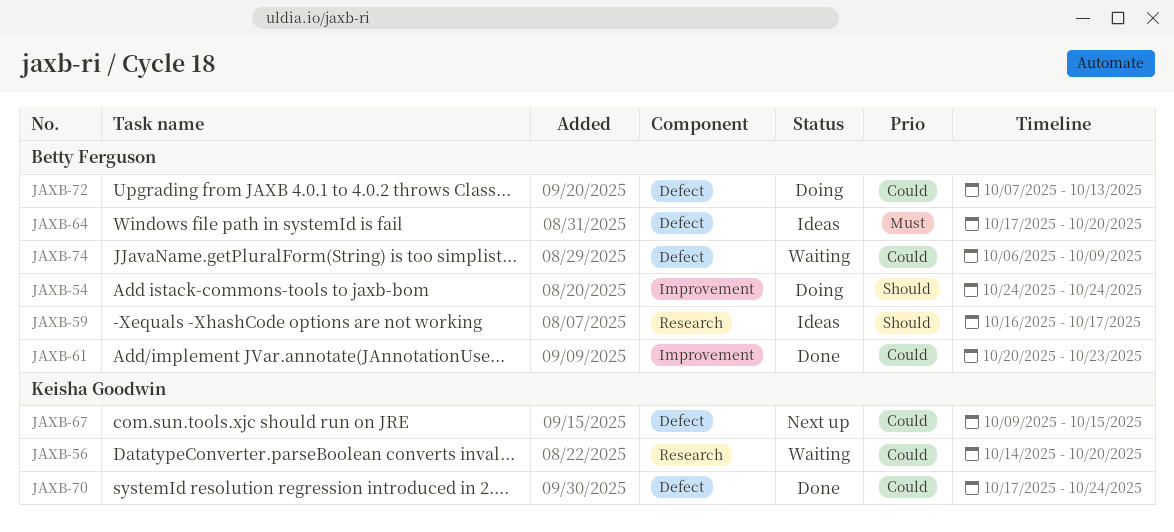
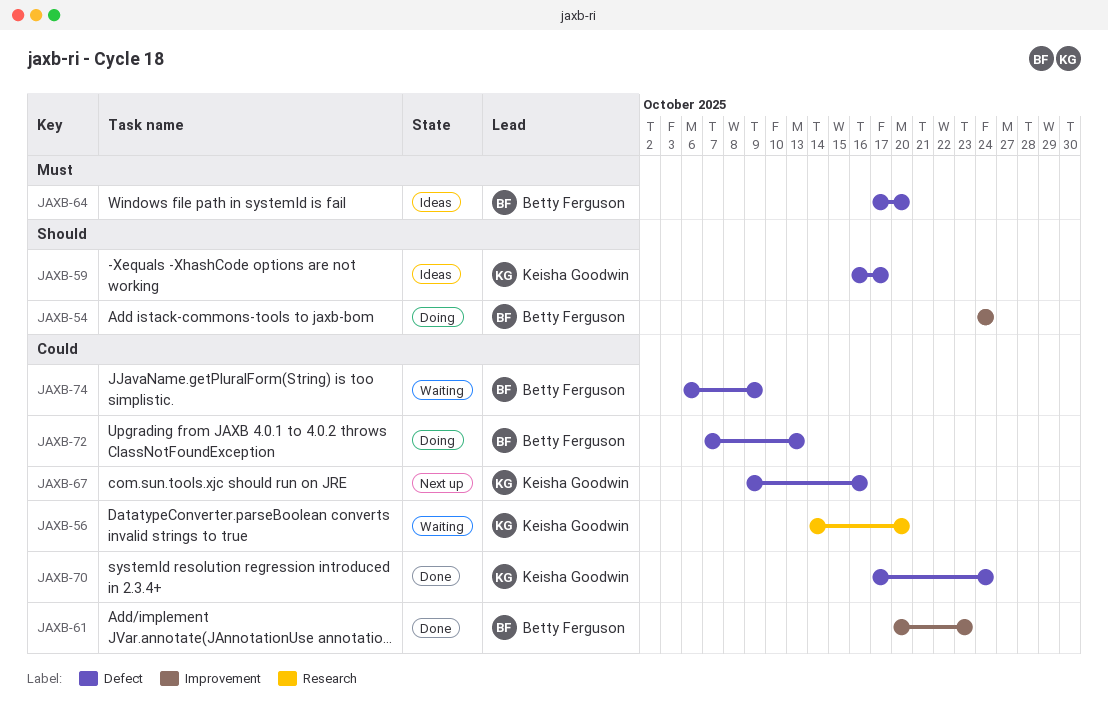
JAXB-59, owner: Betty Ferguson -> Keisha Goodwin
JAXB-59, label: Research -> Defect
JAXB-67, due: Oct 15 -> Oct 16

